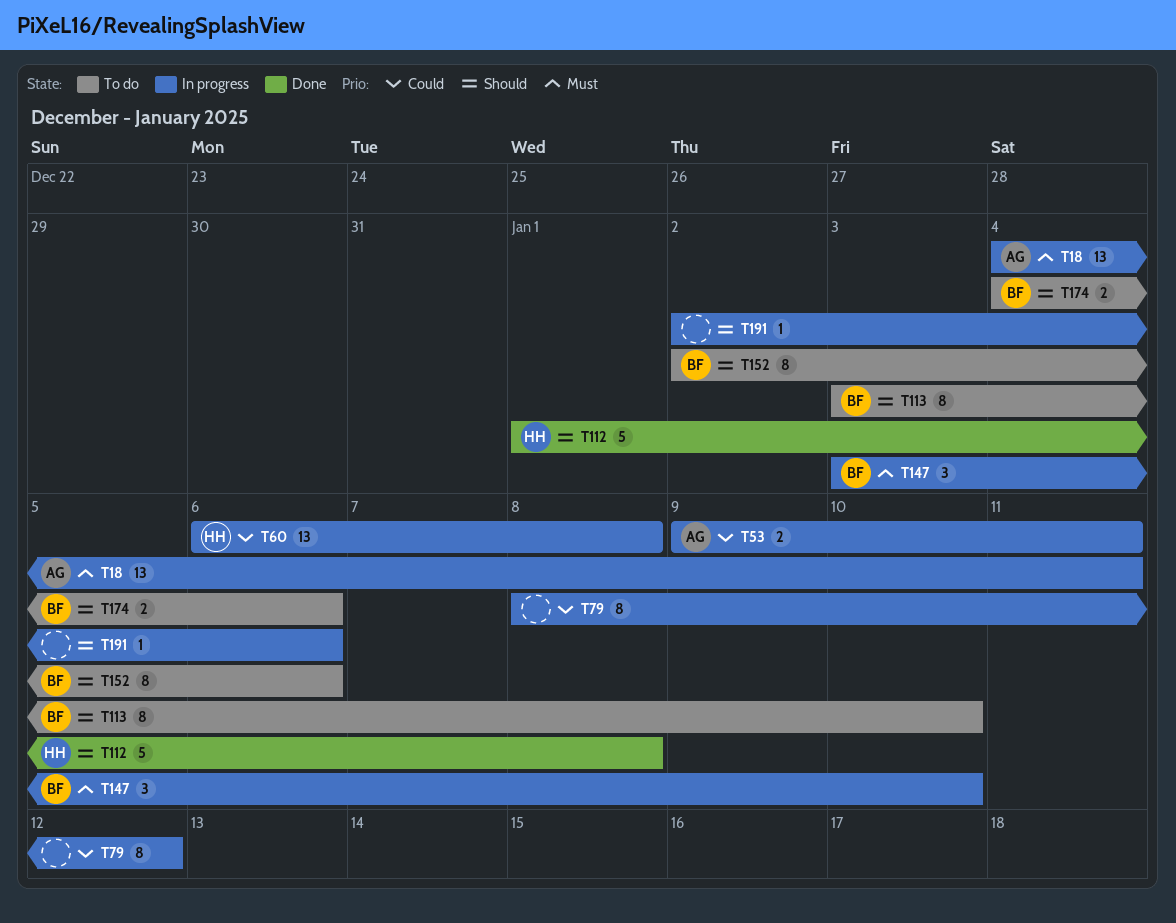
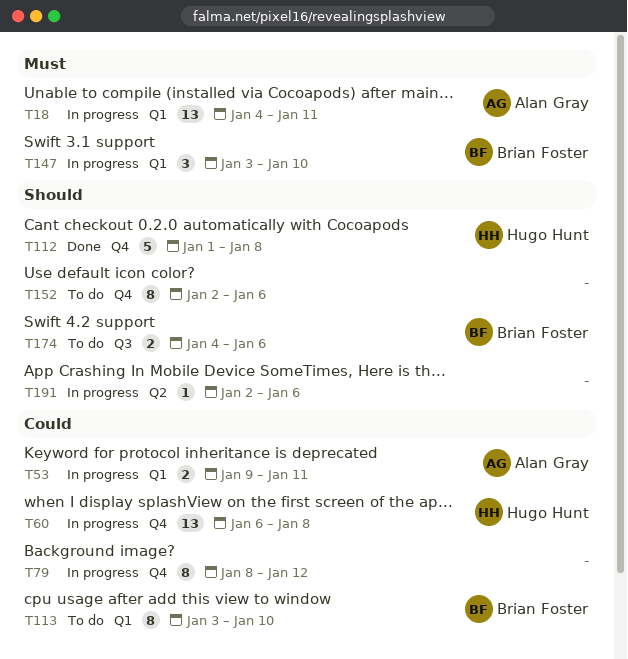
T113, priority: Should -> Could
T152, owner: Brian Foster -> none

